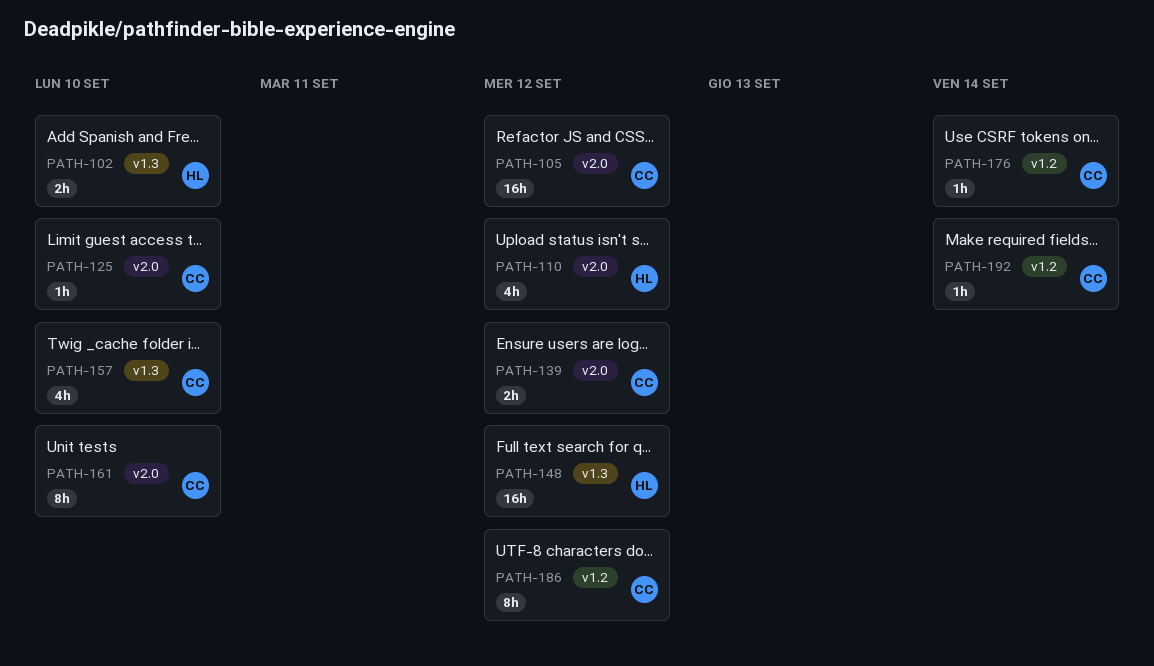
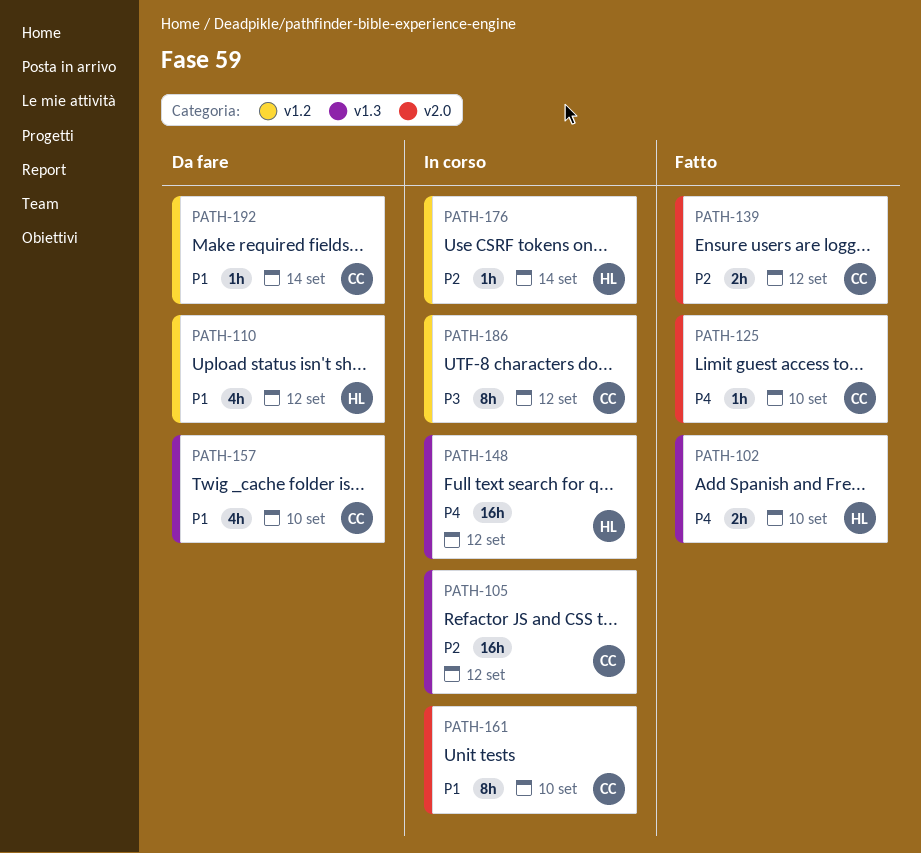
PATH-105, label: v2.0 -> v1.3
PATH-110, label: v2.0 -> v1.2
PATH-176, owner: CC -> HL

